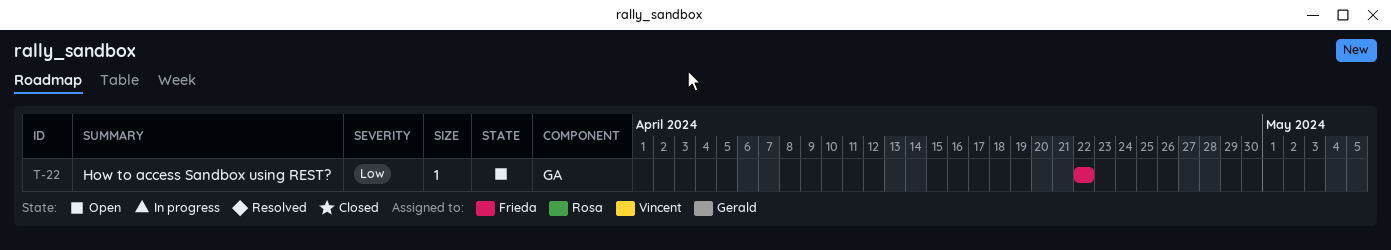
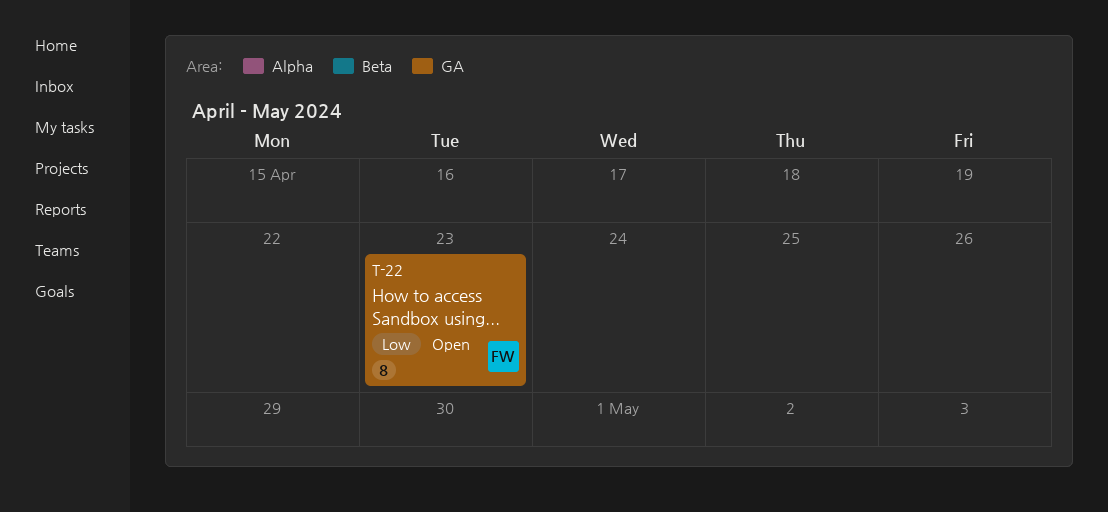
T-22, estimate: 1 -> 8
T-22, due: Apr 22 -> Apr 23

